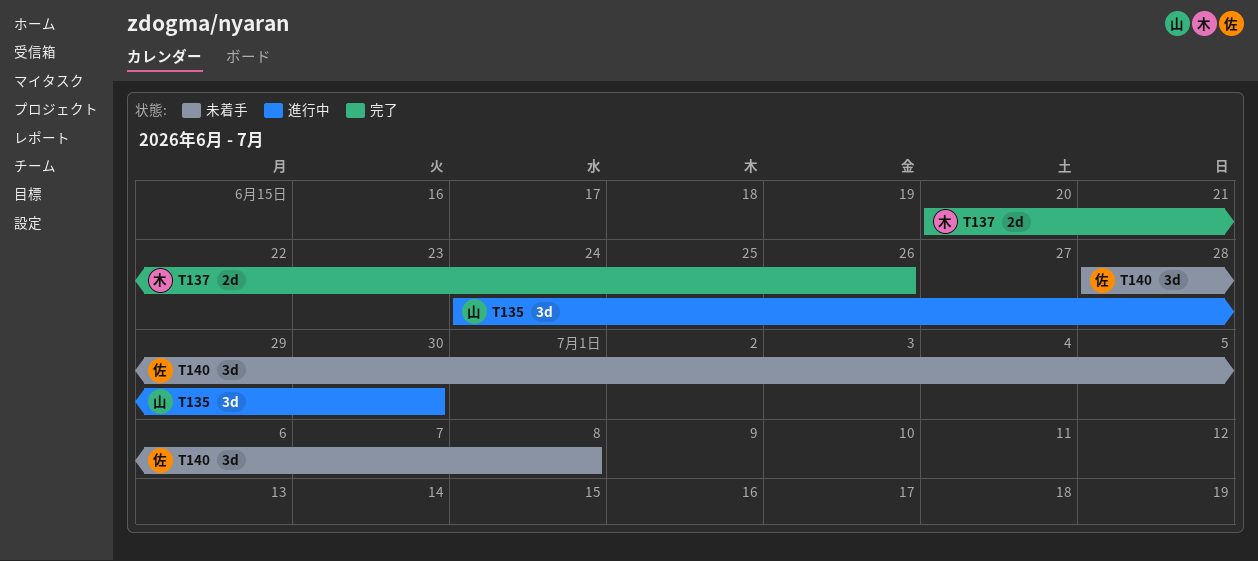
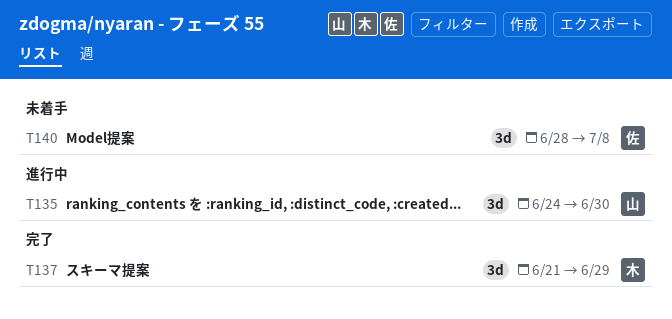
T137, estimate: 2d -> 3d
T137, start: Jun 20 -> Jun 21
T137, due: Jun 26 -> Jun 29

